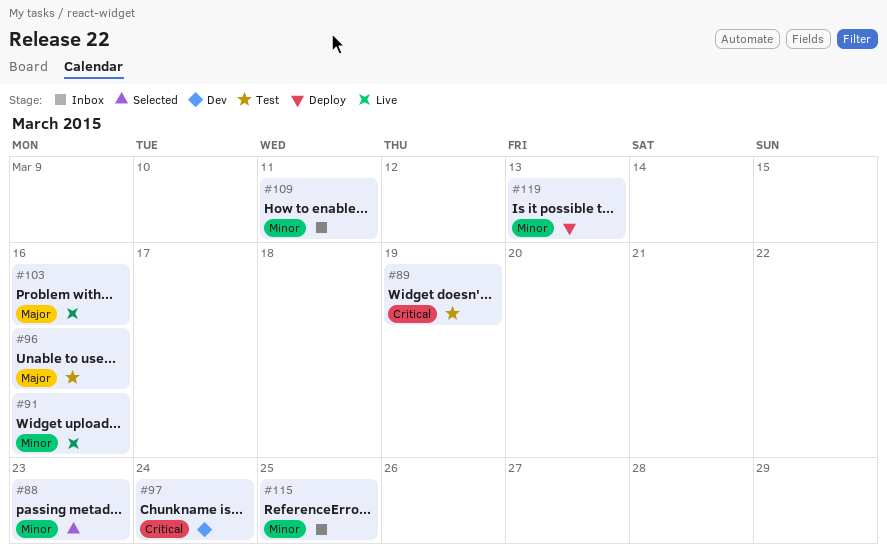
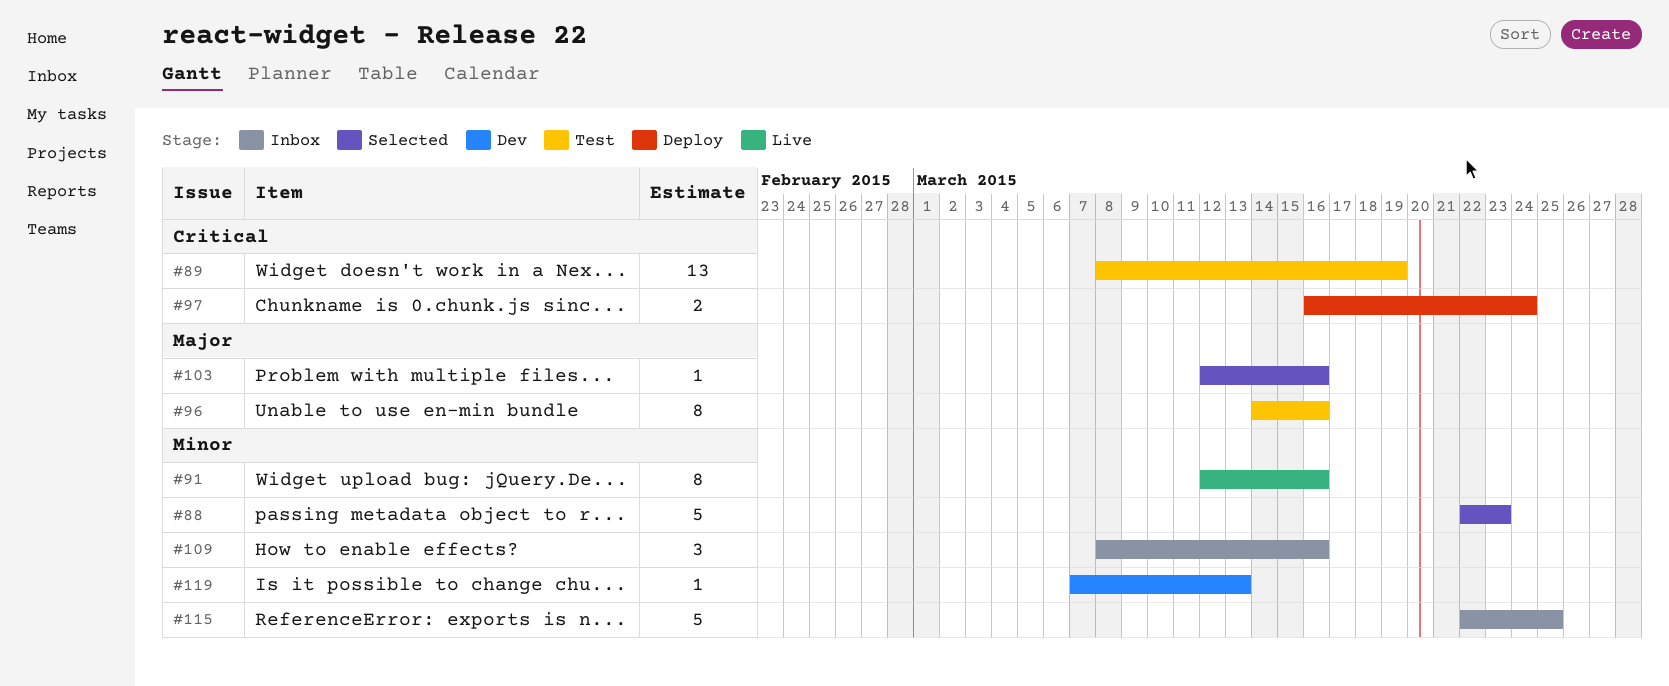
#97, status: Dev -> Deploy
#103, status: Live -> Selected
#109, due: Mar 11 -> Mar 16
#119, status: Deploy -> Dev

